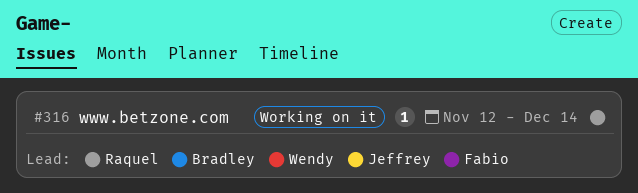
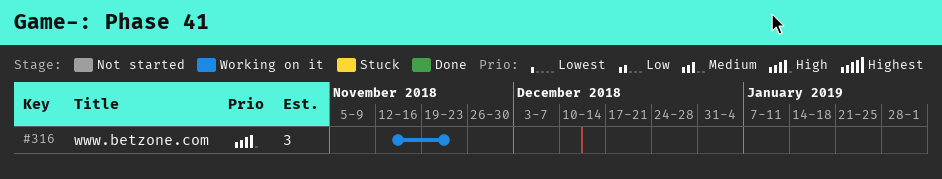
#316, estimate: 1 -> 3
#316, due: Dec 14 -> Nov 23

